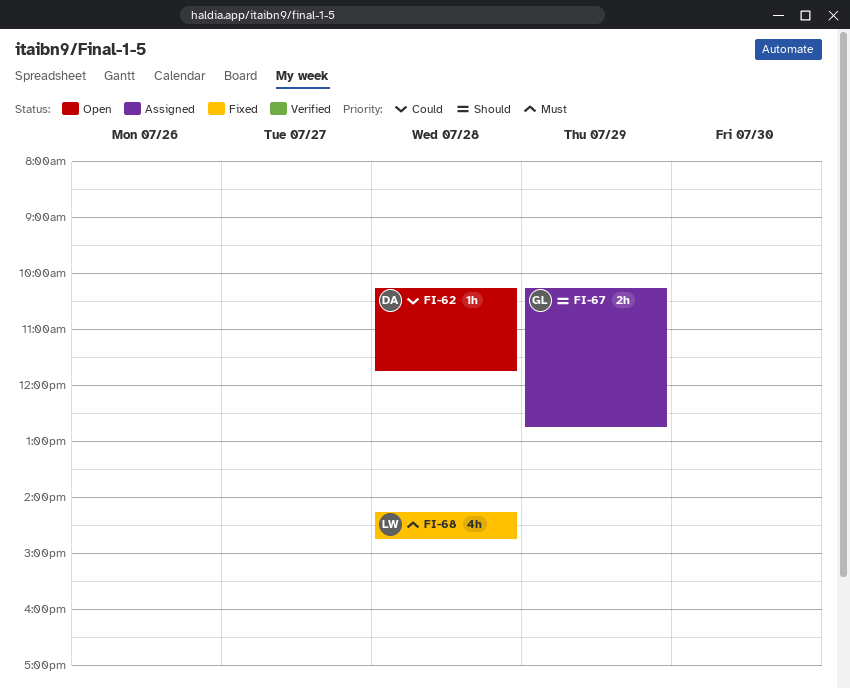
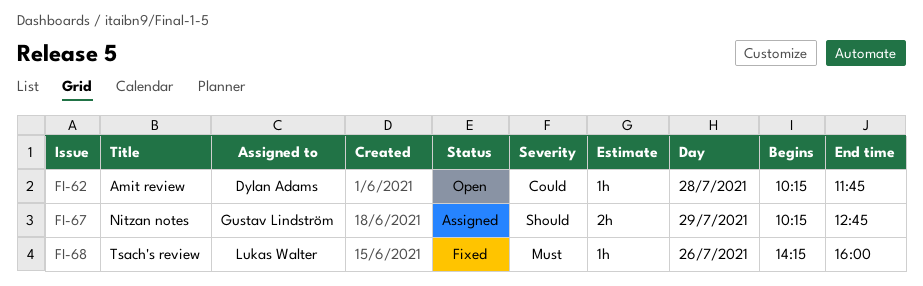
FI-68, estimate: 4h -> 1h
FI-68, day: Jul 28 -> Jul 26
FI-68, ends: 14:45 -> 16:00

